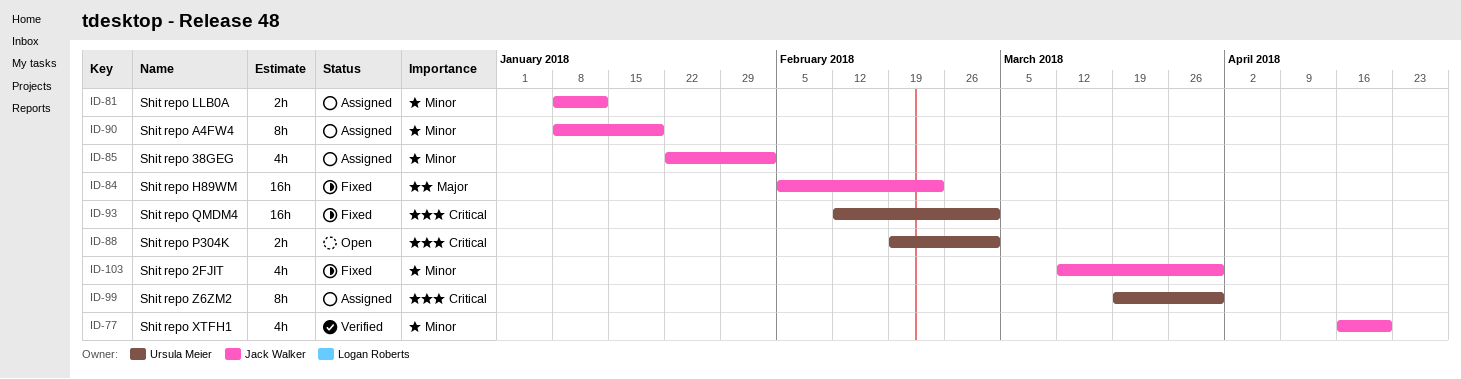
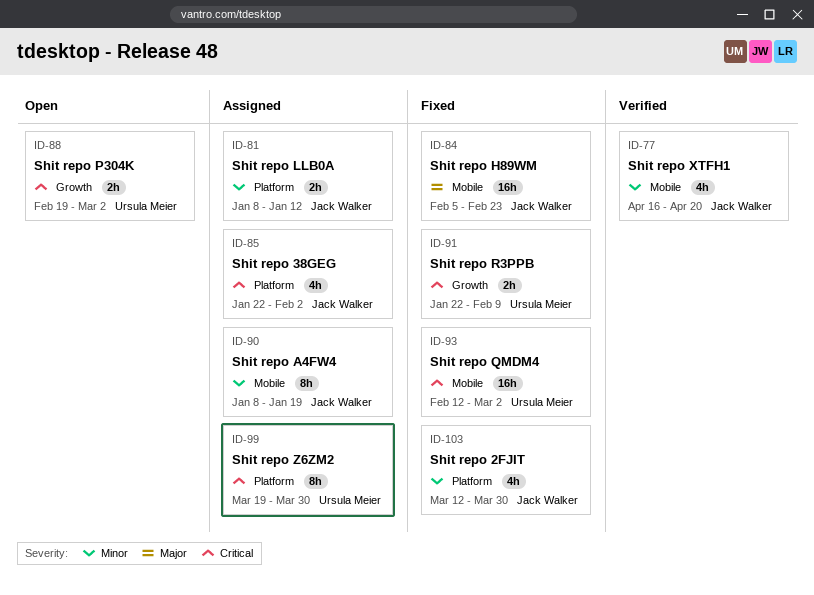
ID-85, priority: Minor -> Critical
ID-91: none -> present

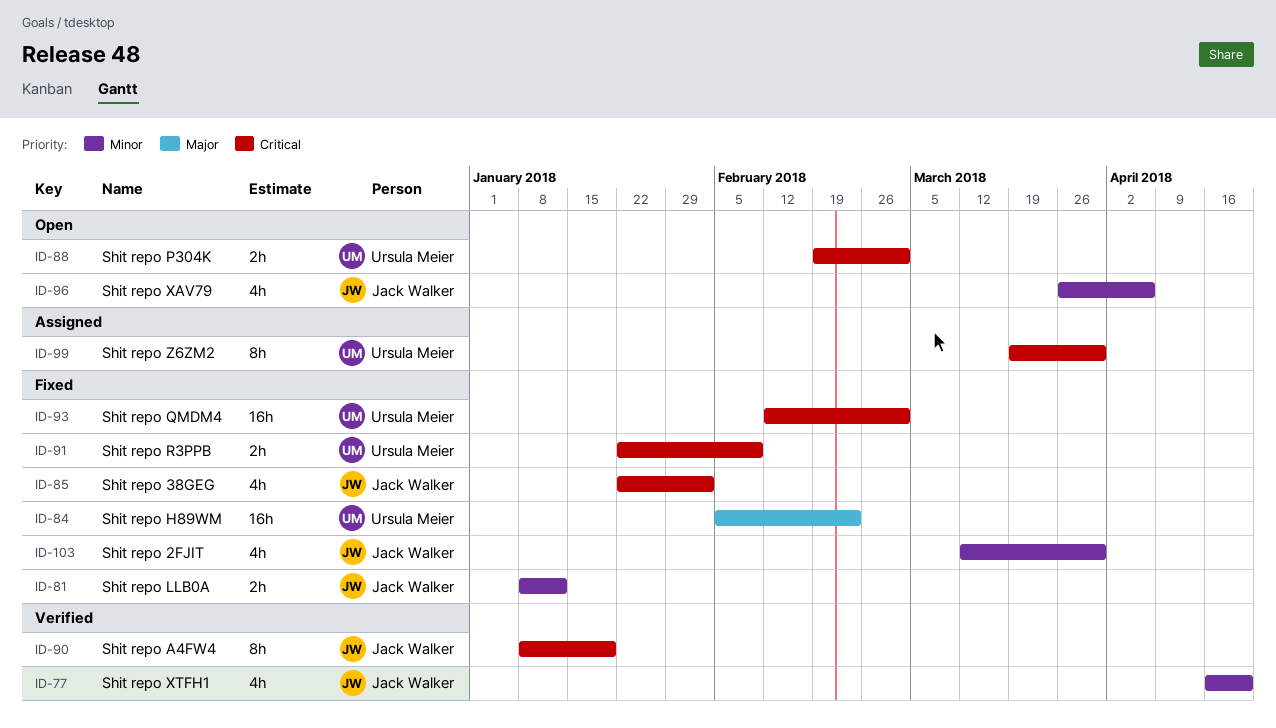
ID-81, status: Assigned -> Fixed
ID-84, owner: Jack Walker -> Ursula Meier
ID-85, status: Assigned -> Fixed
ID-90, status: Assigned -> Verified
ID-90, priority: Minor -> Critical
ID-96: none -> present

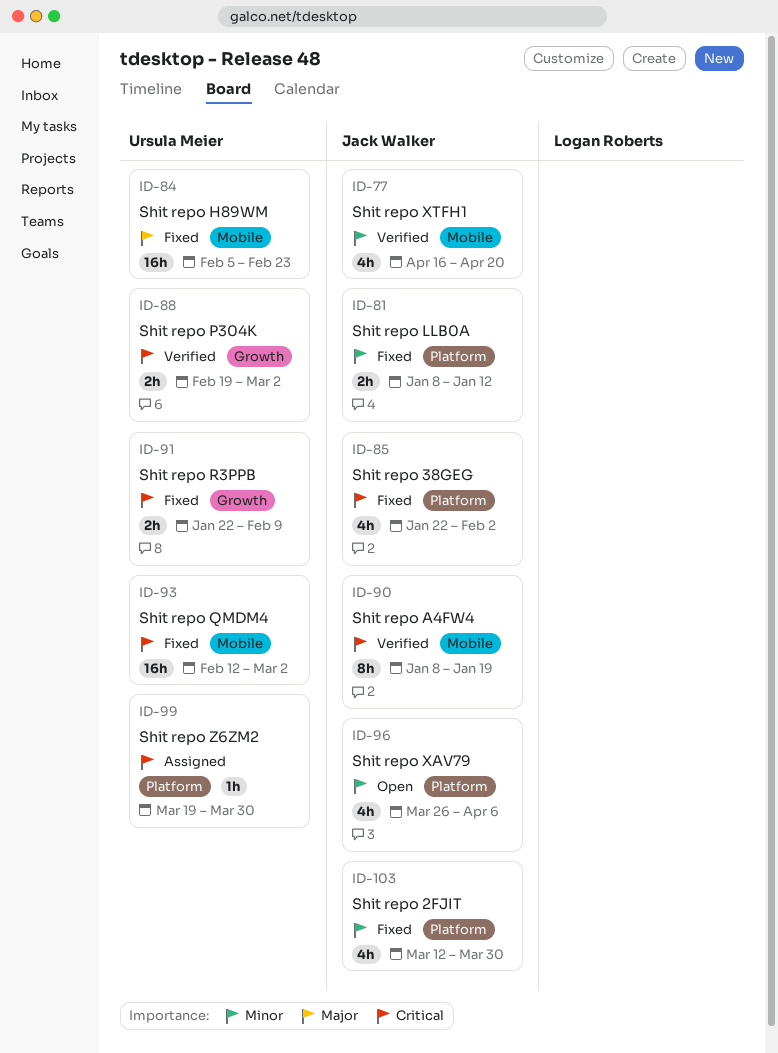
ID-88, status: Open -> Verified
ID-99, estimate: 8h -> 1h

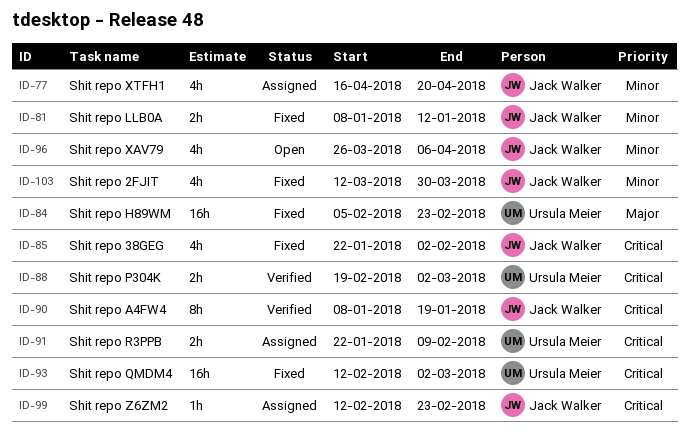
ID-77, status: Verified -> Assigned
ID-91, status: Fixed -> Assigned
ID-99, owner: Ursula Meier -> Jack Walker
ID-99, start: Mar 19 -> Feb 12
ID-99, due: Mar 30 -> Feb 23

